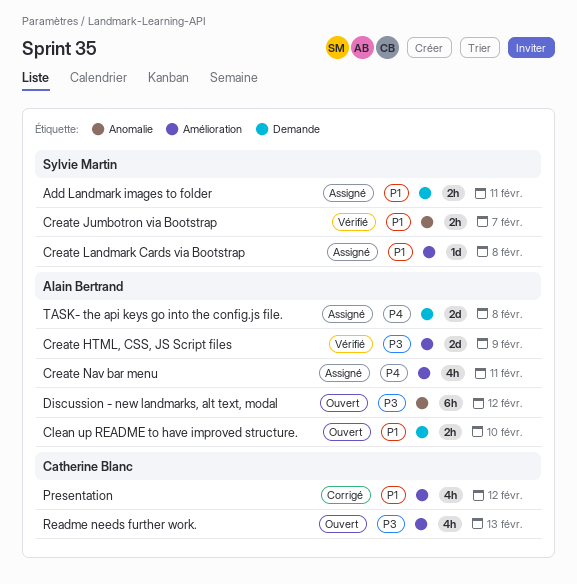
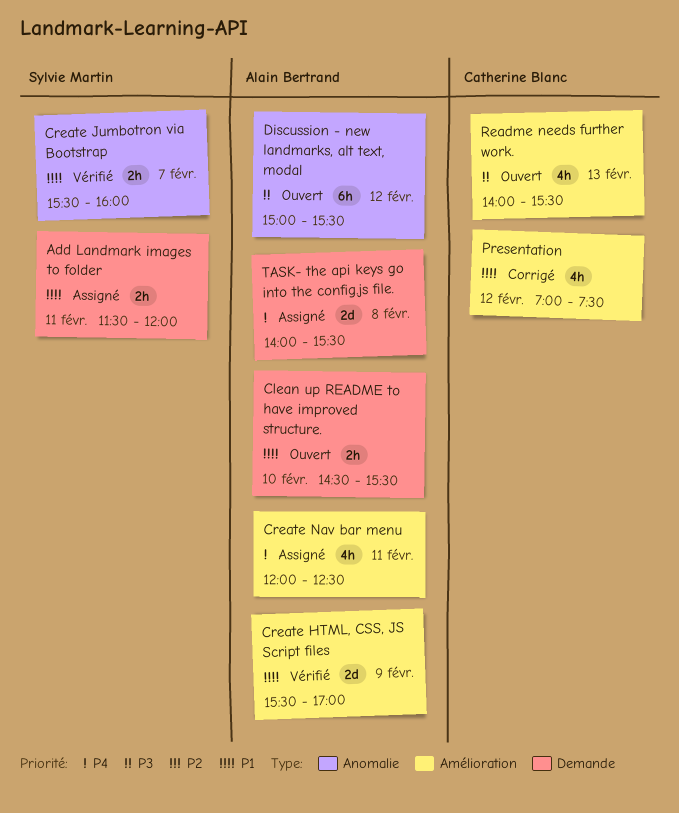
Create HTML, CSS, JS Script files, priority: P3 -> P1
Create Landmark Cards via Bootstrap: present -> none

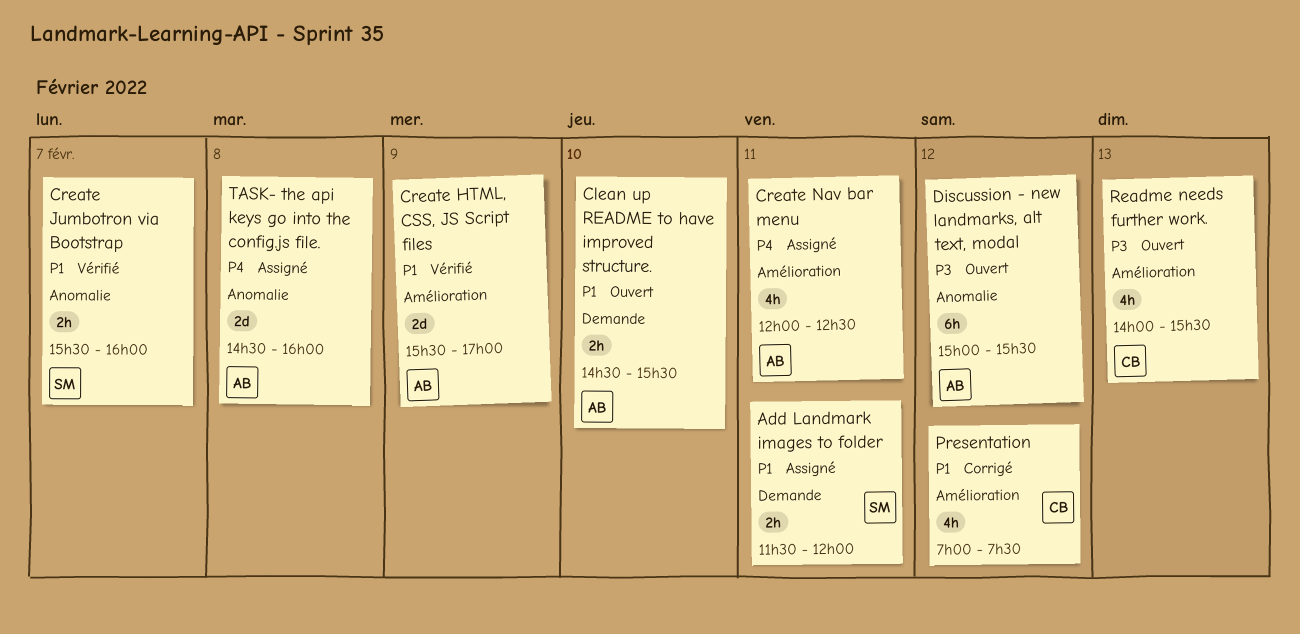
TASK- the api keys go into the config.js file., label: Demande -> Anomalie
TASK- the api keys go into the config.js file., begins: 14:00 -> 14:30
TASK- the api keys go into the config.js file., ends: 15:30 -> 16:00

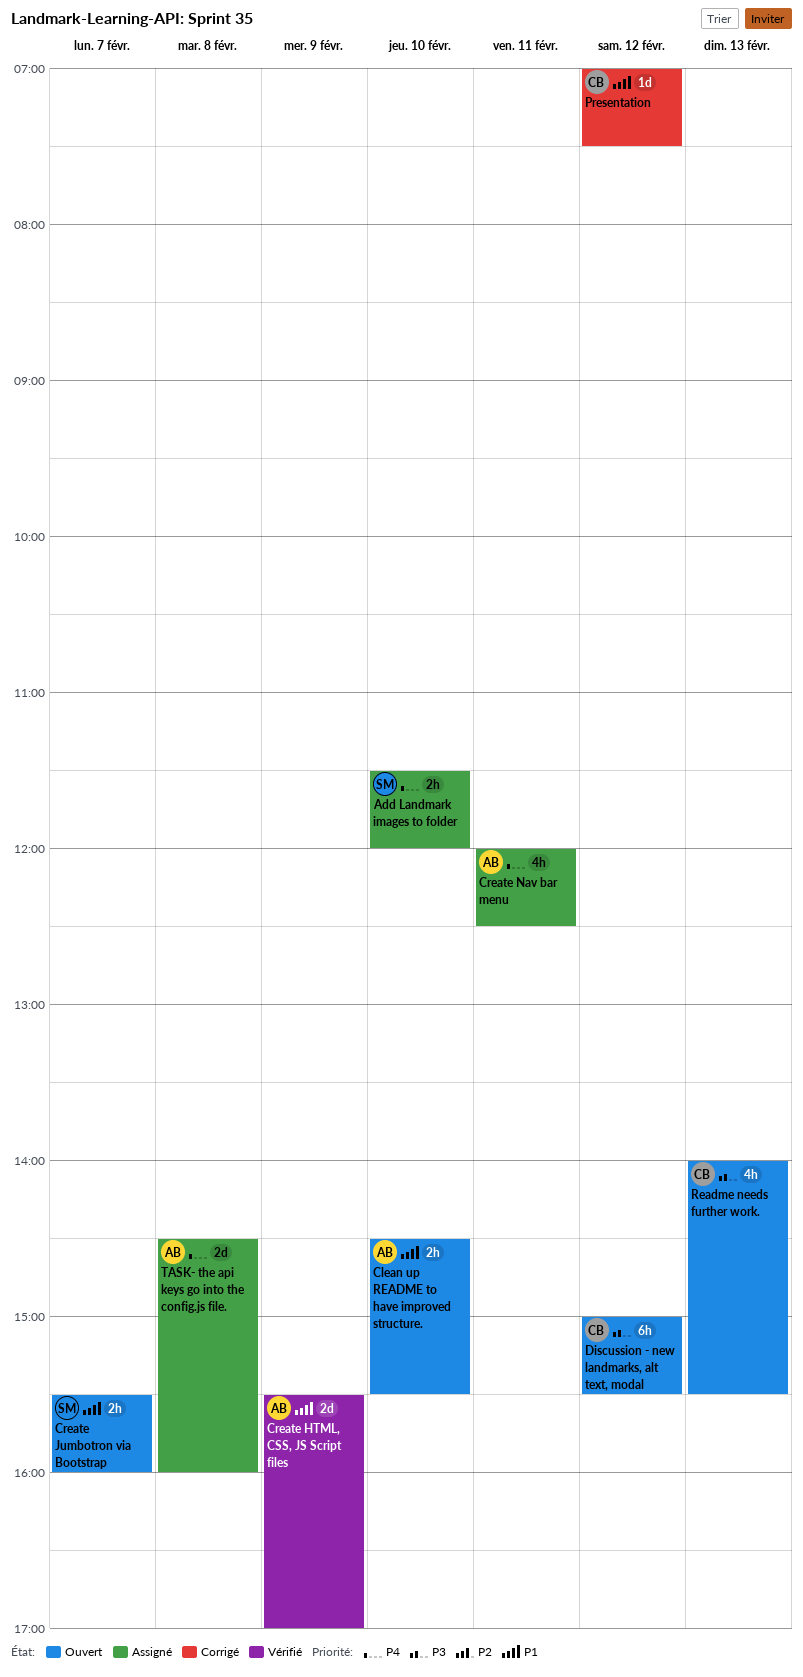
Add Landmark images to folder, priority: P1 -> P4
Add Landmark images to folder, day: Feb 11 -> Feb 10
Create Jumbotron via Bootstrap, status: Vérifié -> Ouvert
Discussion - new landmarks, alt text, modal, owner: AB -> CB
Presentation, estimate: 4h -> 1d

